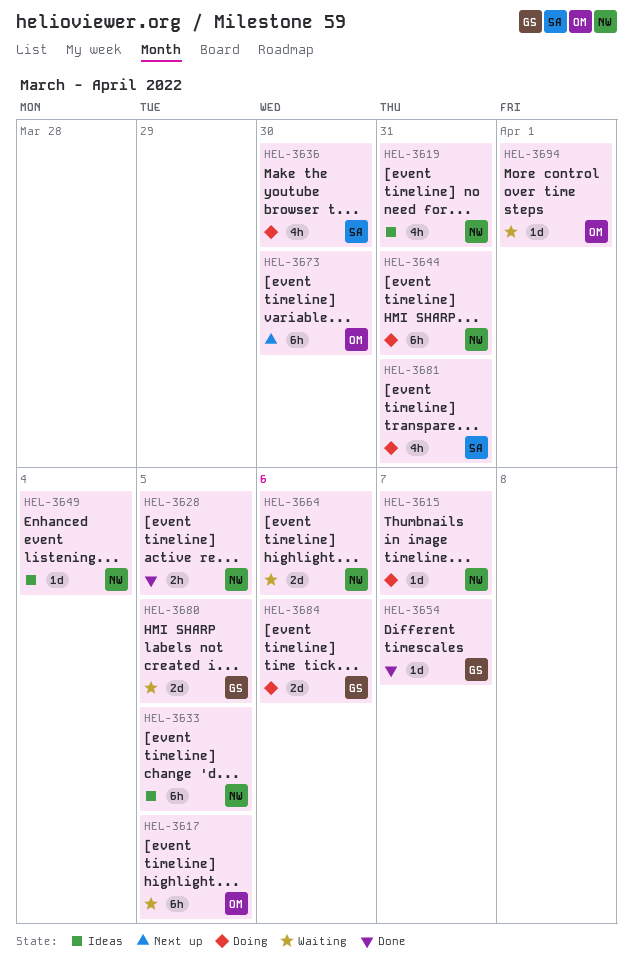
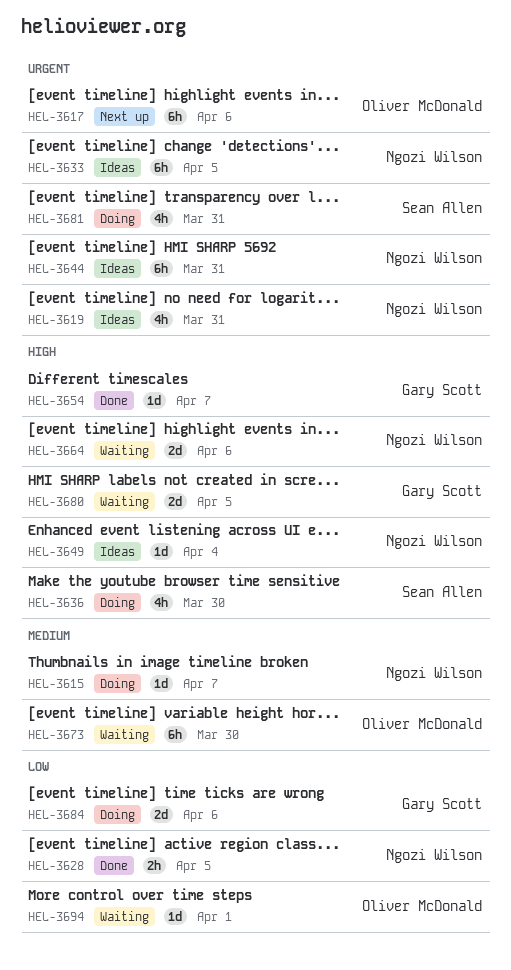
HEL-3617, status: Waiting -> Next up
HEL-3617, due: Apr 5 -> Apr 6
HEL-3644, status: Doing -> Ideas
HEL-3673, status: Next up -> Waiting

